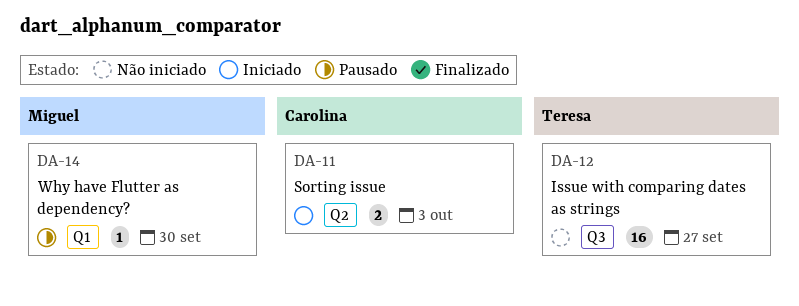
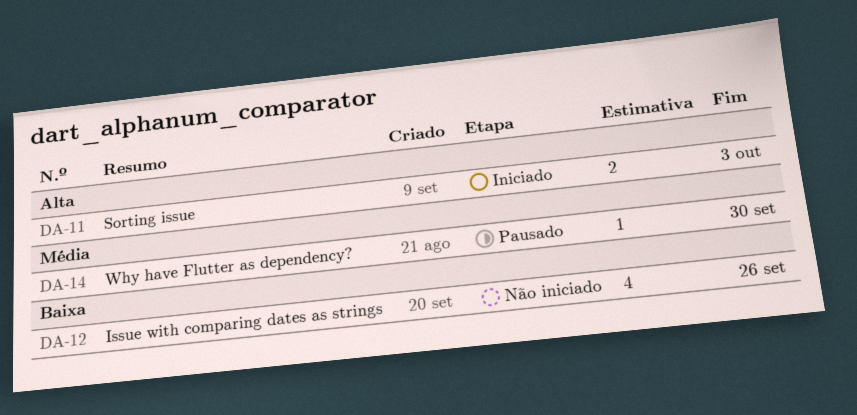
DA-12, estimate: 16 -> 4
DA-12, due: Sep 27 -> Sep 26

